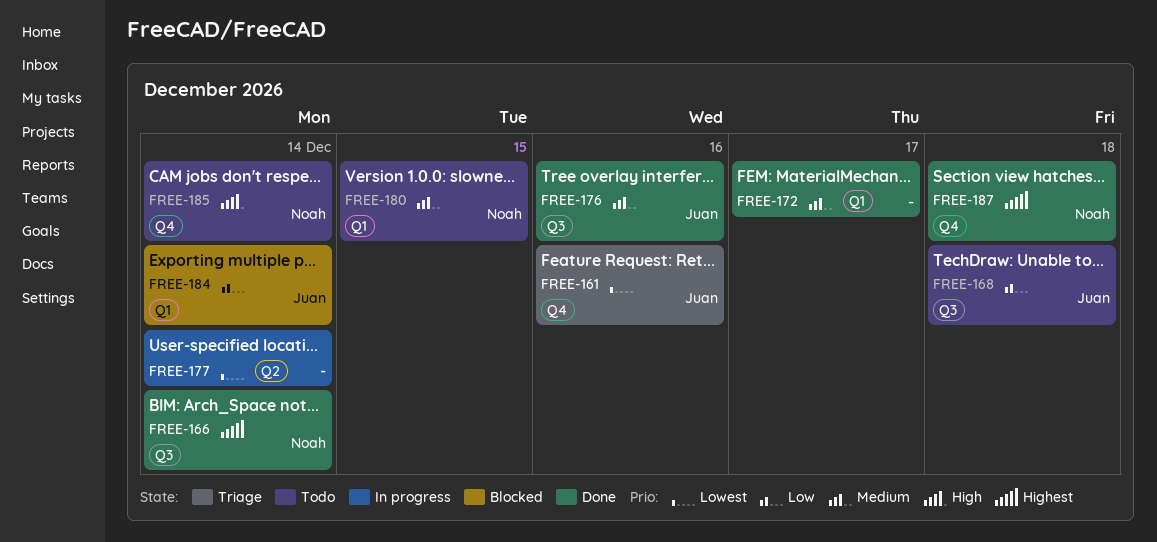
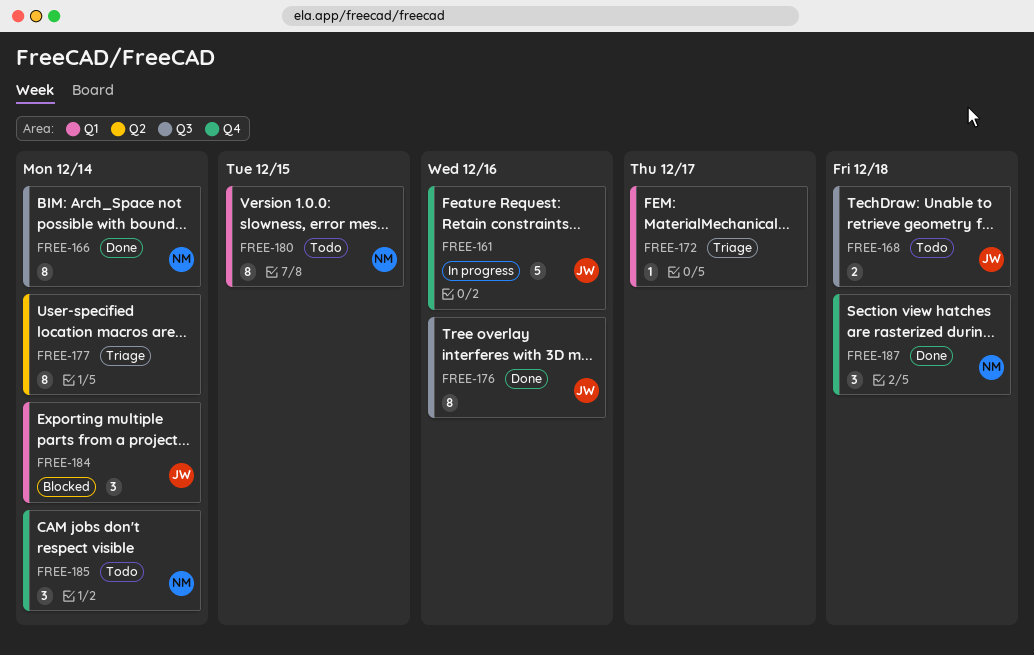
FREE-161, status: Triage -> In progress
FREE-172, status: Done -> Triage
FREE-177, status: In progress -> Triage

